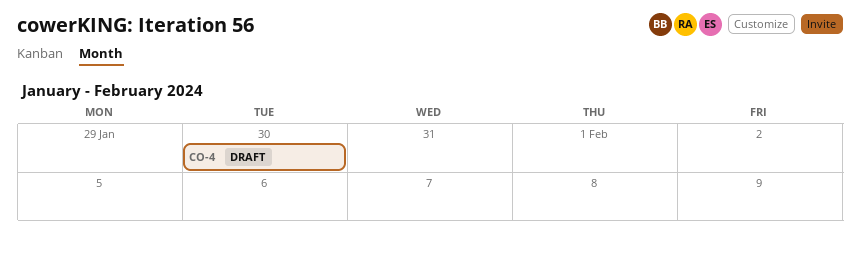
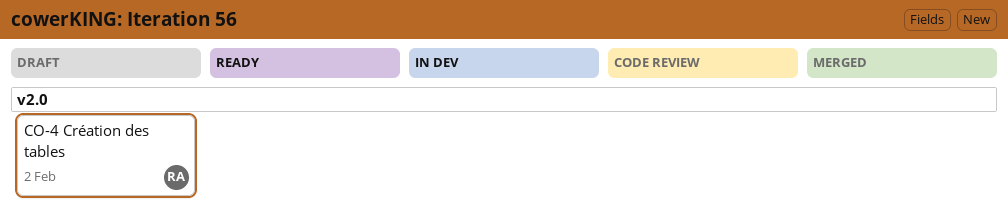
CO-4, due: Jan 30 -> Feb 2

